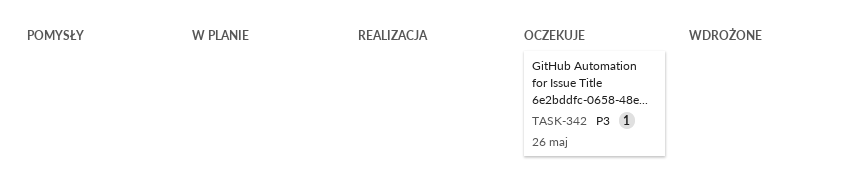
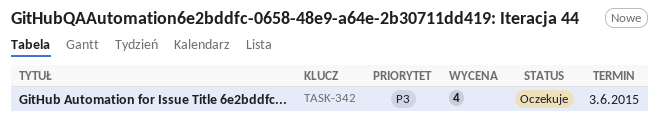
TASK-342, estimate: 1 -> 4
TASK-342, due: May 26 -> Jun 3

